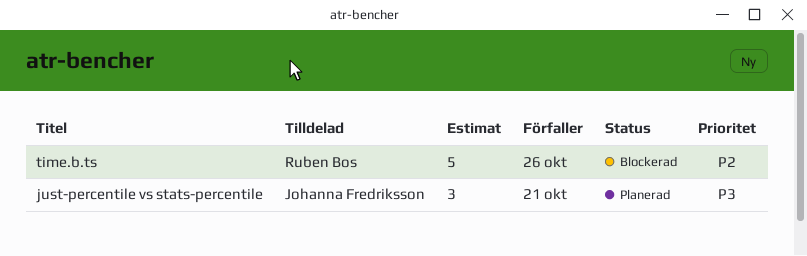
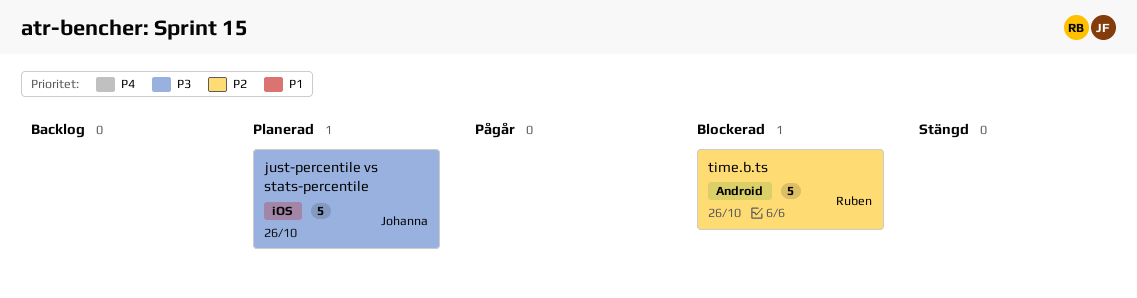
just-percentile vs stats-percentile, estimate: 3 -> 5
just-percentile vs stats-percentile, due: Oct 21 -> Oct 26

